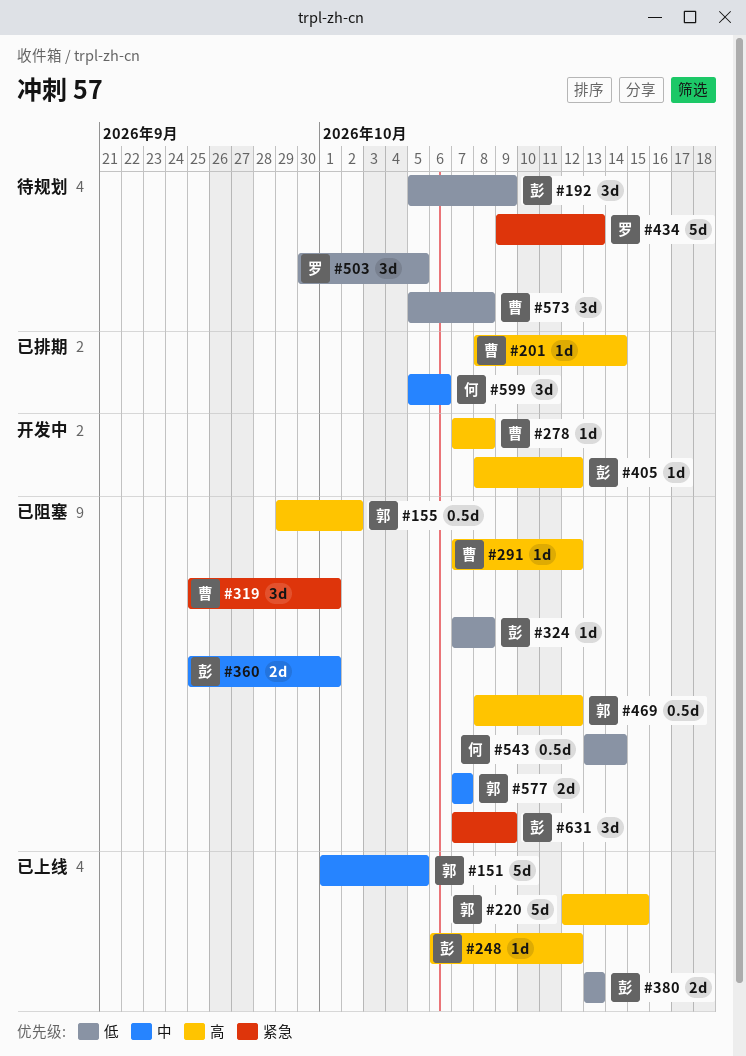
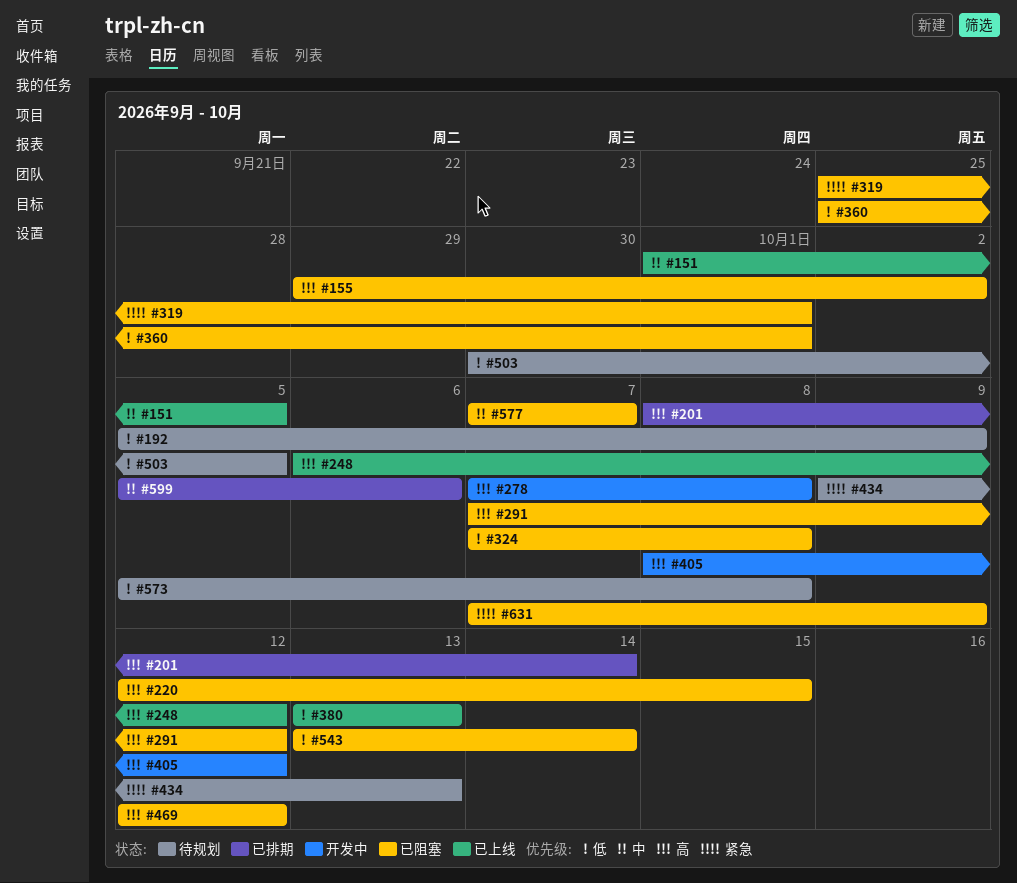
#220, status: 已上线 -> 已阻塞
#360, priority: 中 -> 低
#469, start: Oct 8 -> Oct 12

